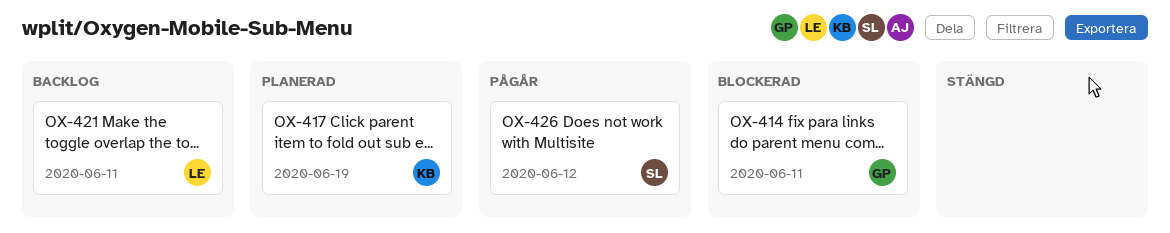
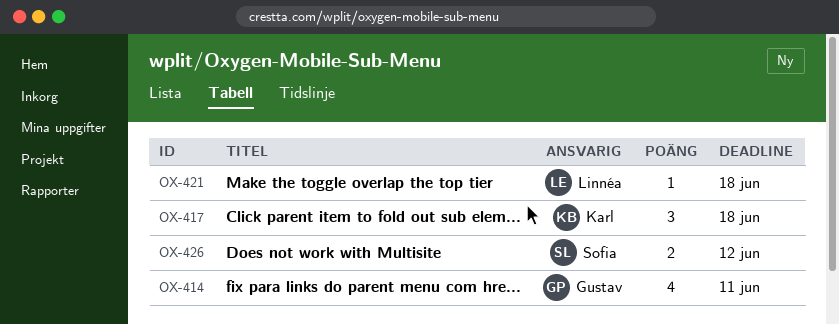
OX-417, due: Jun 19 -> Jun 18
OX-421, due: Jun 11 -> Jun 18

